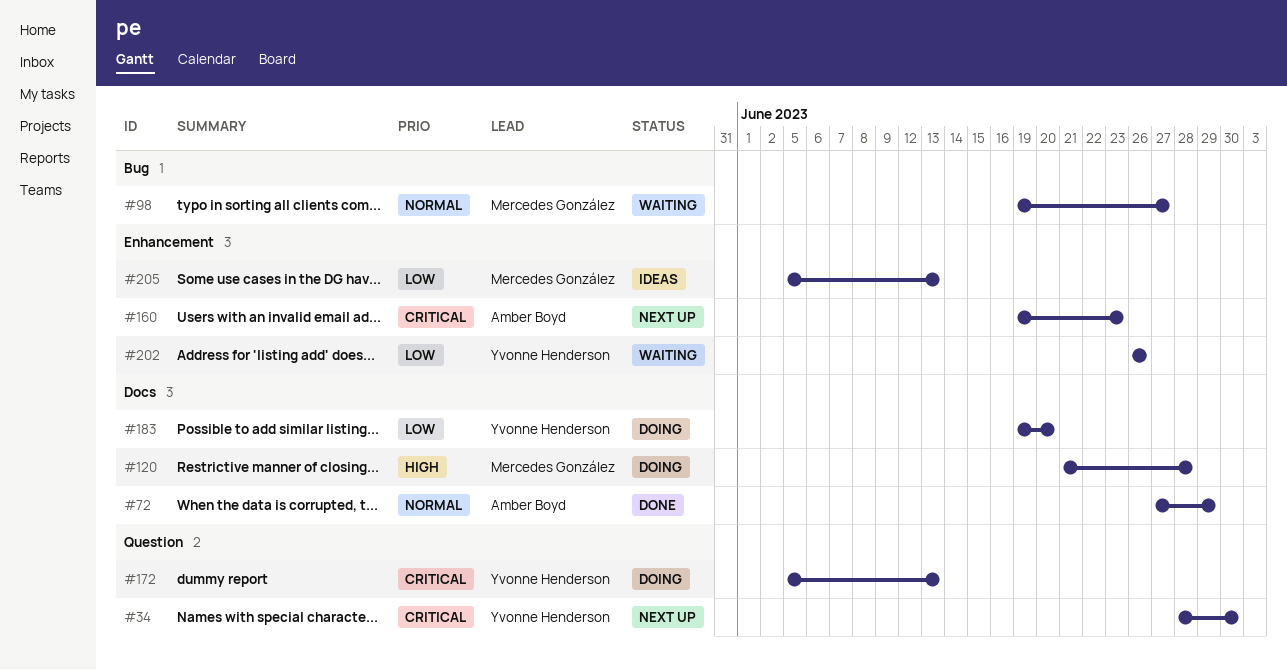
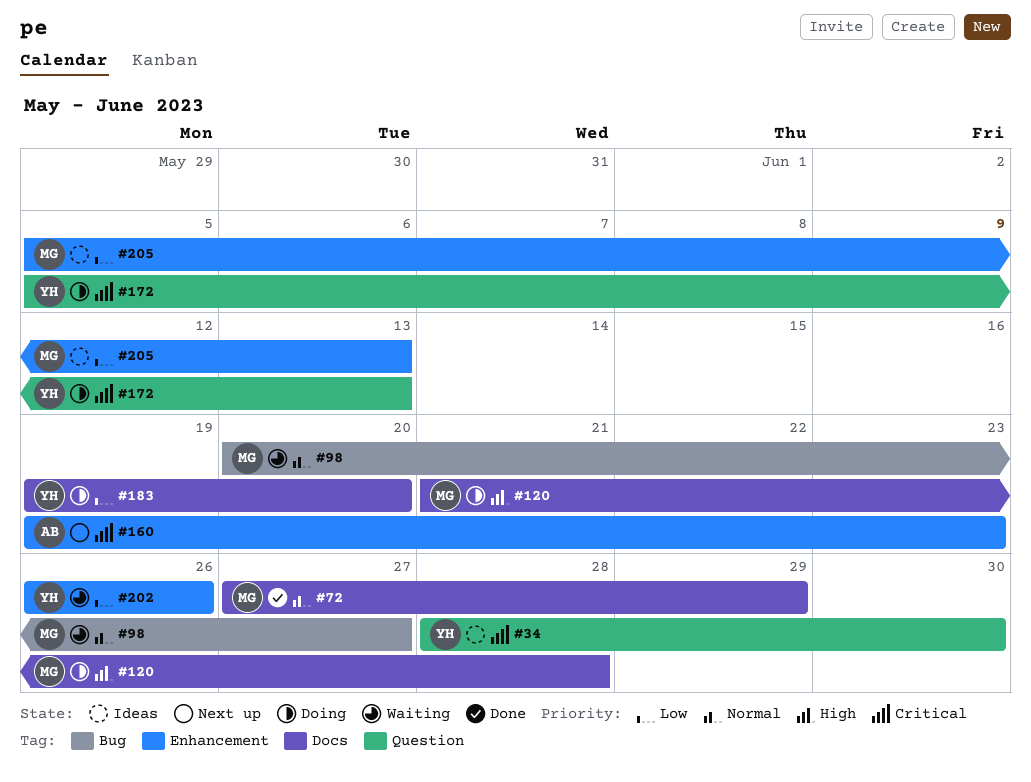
#34, status: Next up -> Ideas
#72, owner: Amber Boyd -> Mercedes González
#98, start: Jun 19 -> Jun 20

